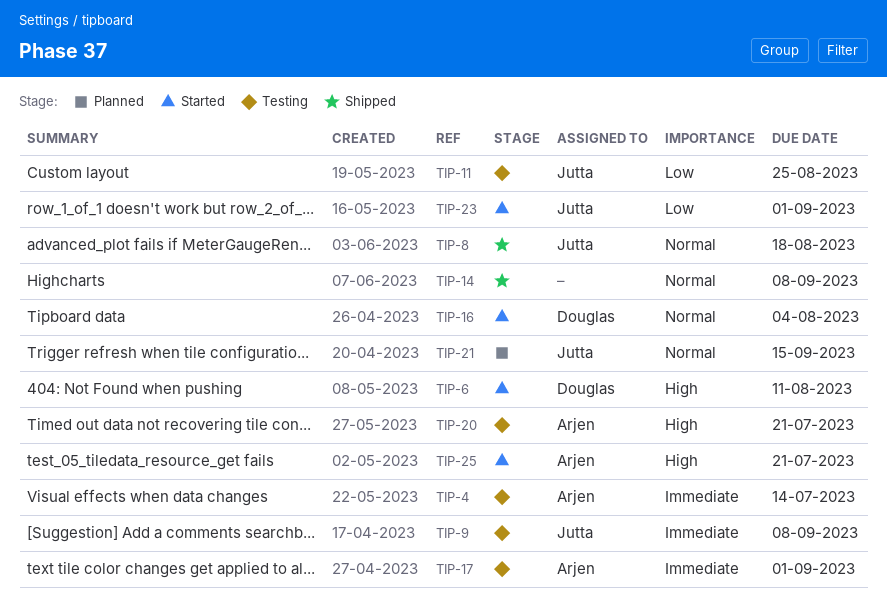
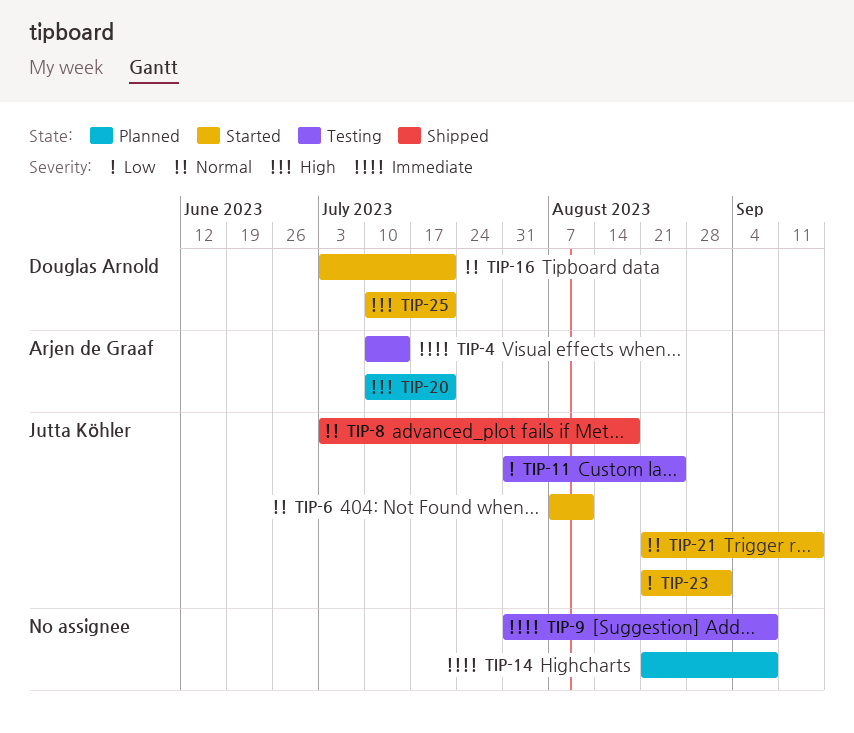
TIP-6, owner: Douglas Arnold -> Jutta Köhler
TIP-6, priority: High -> Normal
TIP-9, owner: Jutta Köhler -> none
TIP-14, status: Shipped -> Planned
TIP-14, priority: Normal -> Immediate
TIP-16, due: Aug 4 -> Jul 21
TIP-17: present -> none
TIP-20, status: Testing -> Planned
TIP-21, status: Planned -> Started
TIP-25, owner: Arjen de Graaf -> Douglas Arnold

